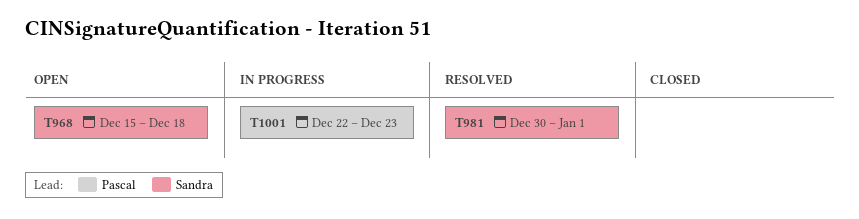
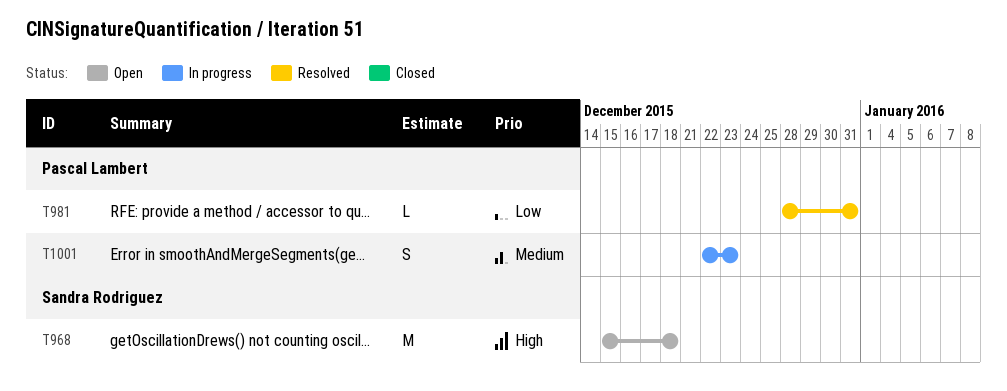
T981, owner: Sandra Rodriguez -> Pascal Lambert
T981, start: Dec 30 -> Dec 28
T981, due: Jan 1 -> Dec 31

